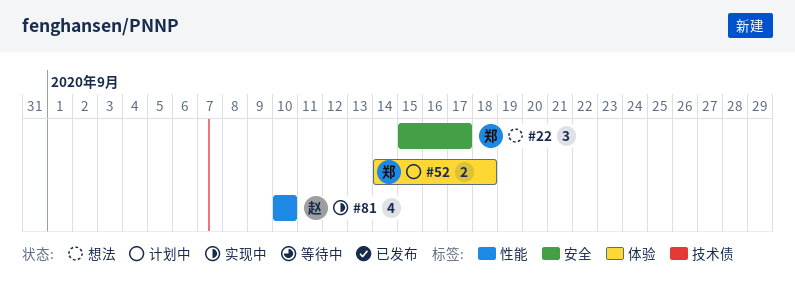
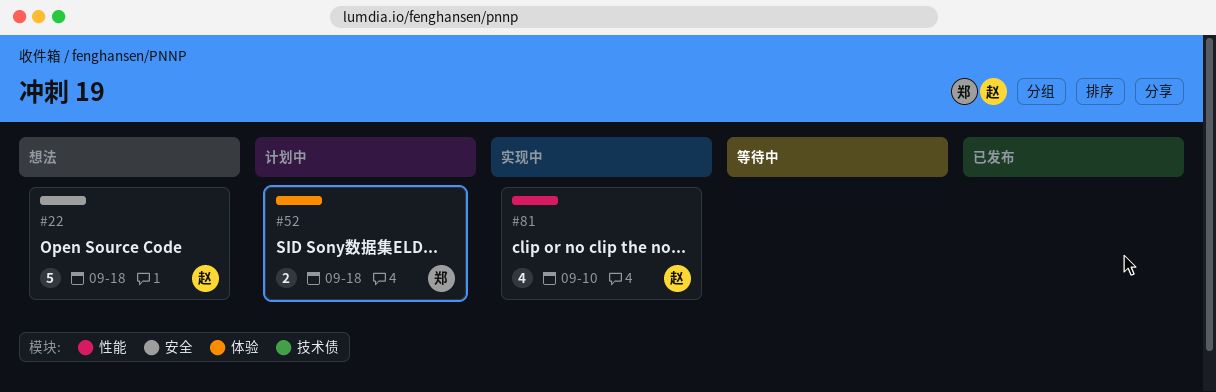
#22, owner: 郑 -> 赵
#22, estimate: 3 -> 5
#22, due: Sep 17 -> Sep 18

